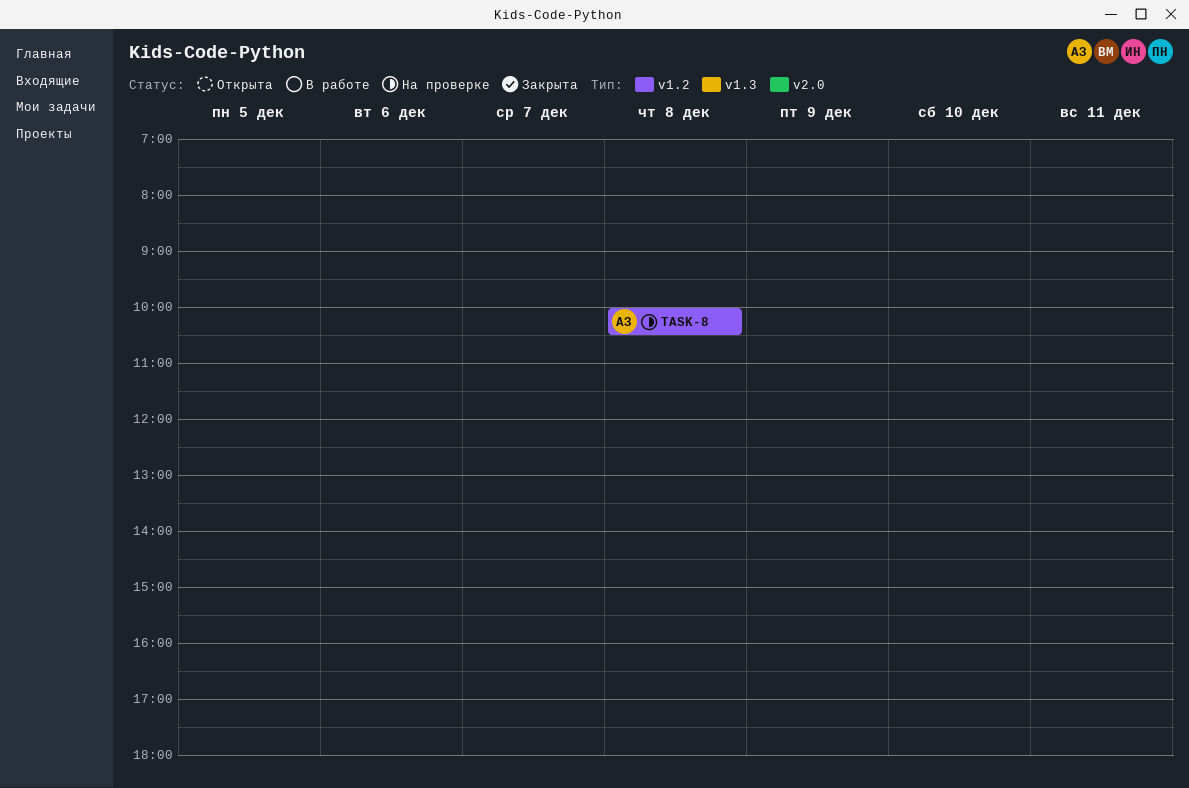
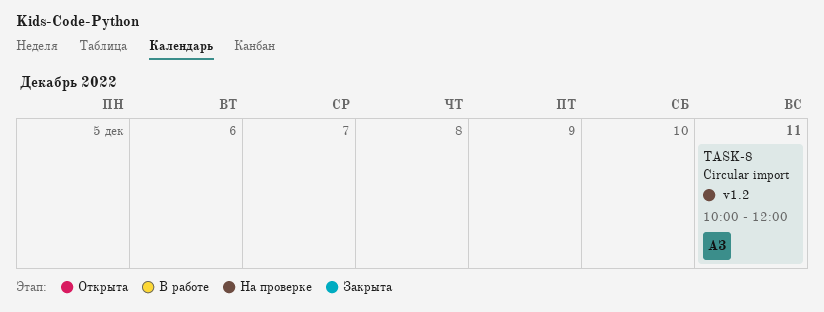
TASK-8, day: Dec 8 -> Dec 11
TASK-8, ends: 10:30 -> 12:00

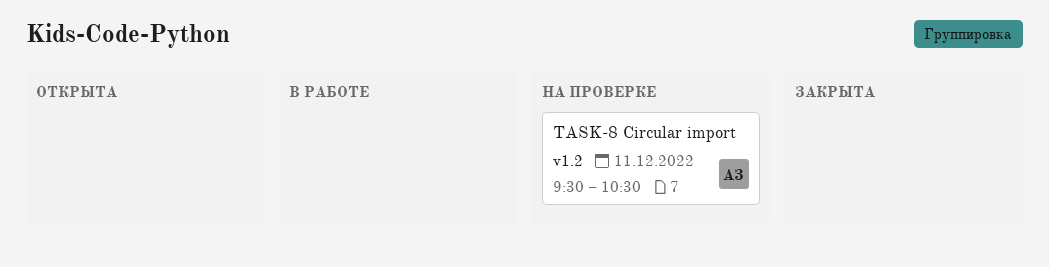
TASK-8, begins: 10:00 -> 09:30
TASK-8, ends: 12:00 -> 10:30

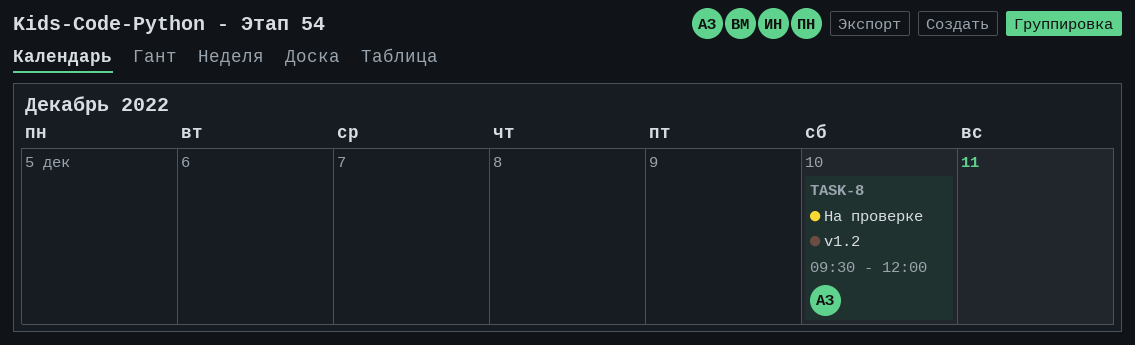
TASK-8, day: Dec 11 -> Dec 10
TASK-8, ends: 10:30 -> 12:00

